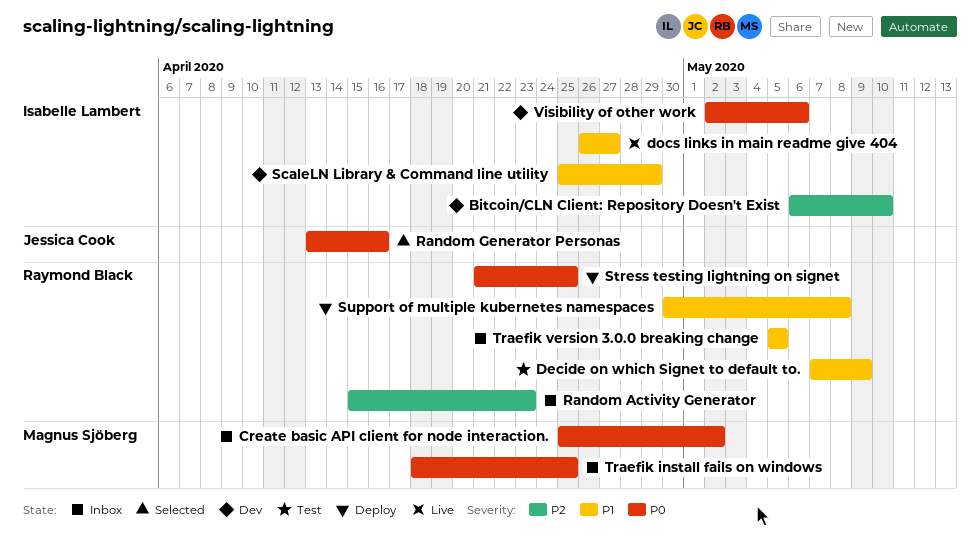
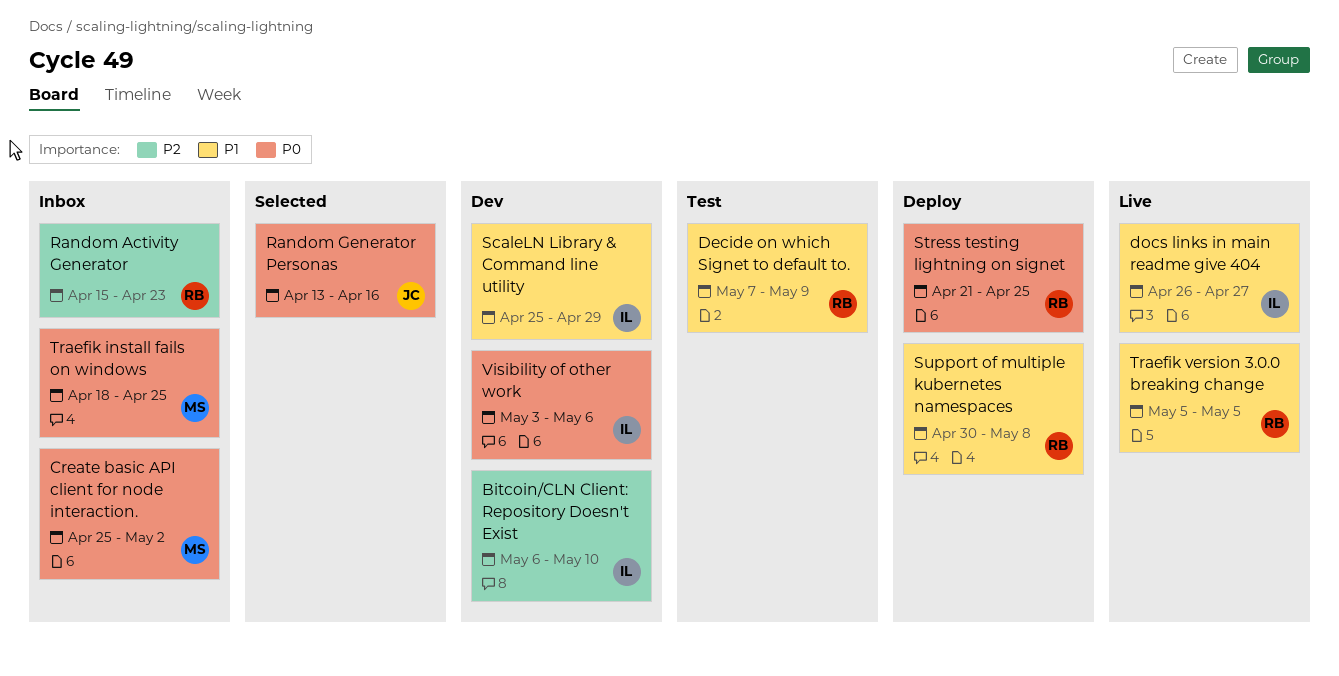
Traefik version 3.0.0 breaking change, status: Inbox -> Live
Visibility of other work, start: May 2 -> May 3

